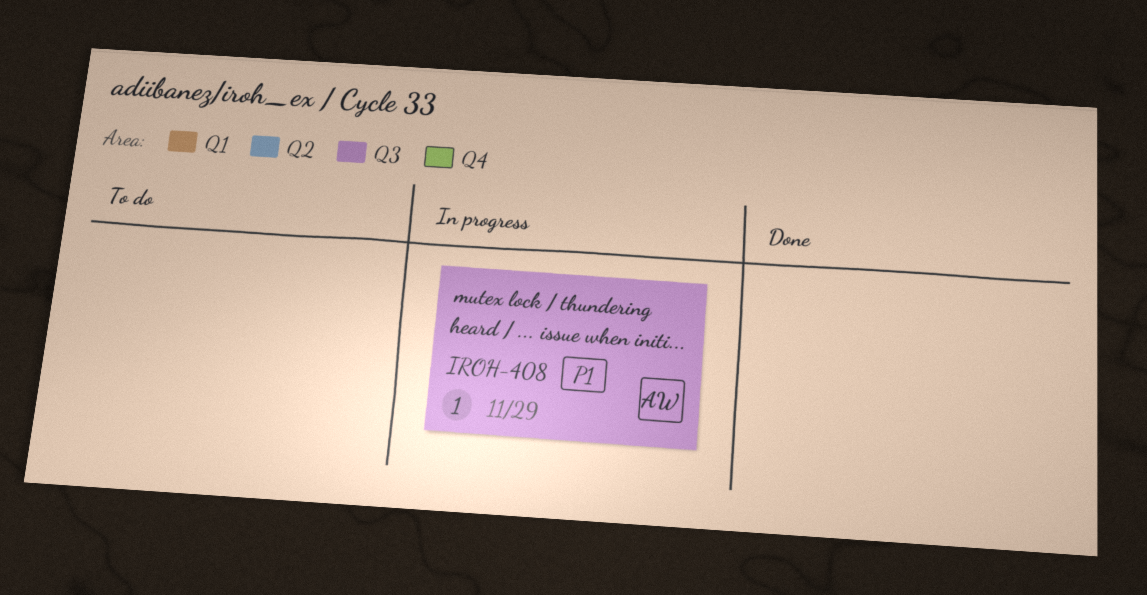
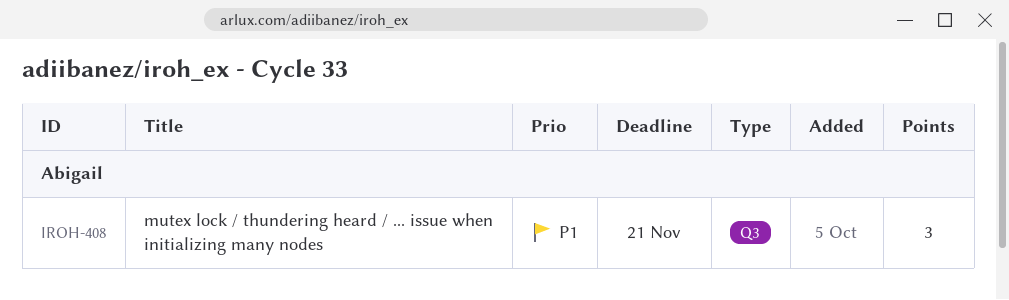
IROH-408, estimate: 1 -> 3
IROH-408, due: Nov 29 -> Nov 21

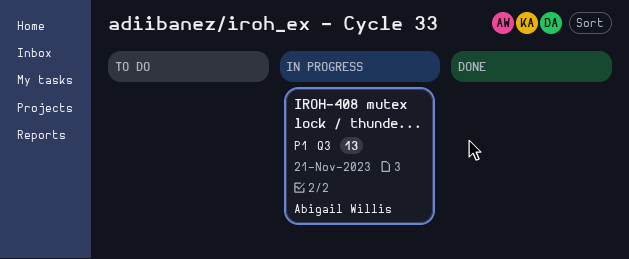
IROH-408, estimate: 3 -> 13

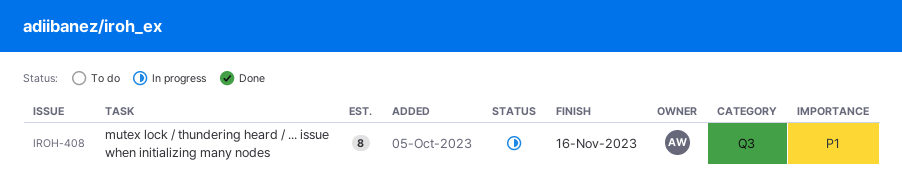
IROH-408, estimate: 13 -> 8
IROH-408, due: Nov 21 -> Nov 16

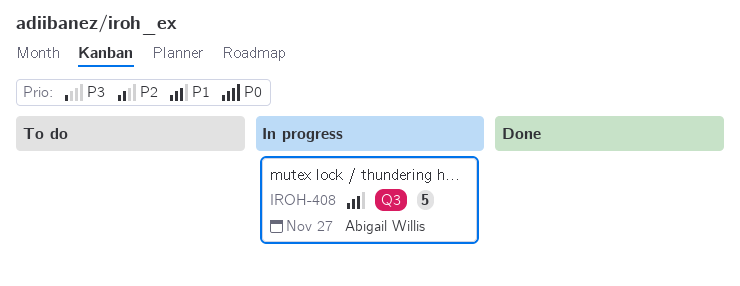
IROH-408, estimate: 8 -> 5
IROH-408, due: Nov 16 -> Nov 27

